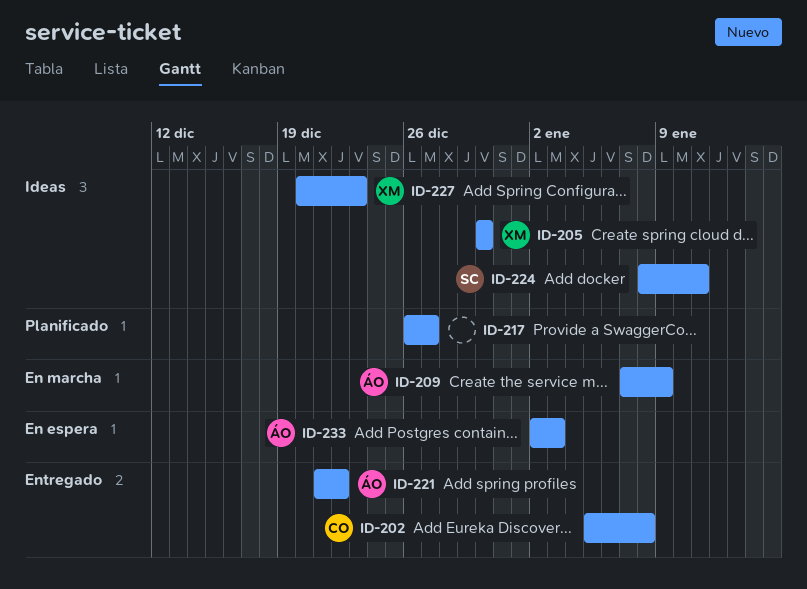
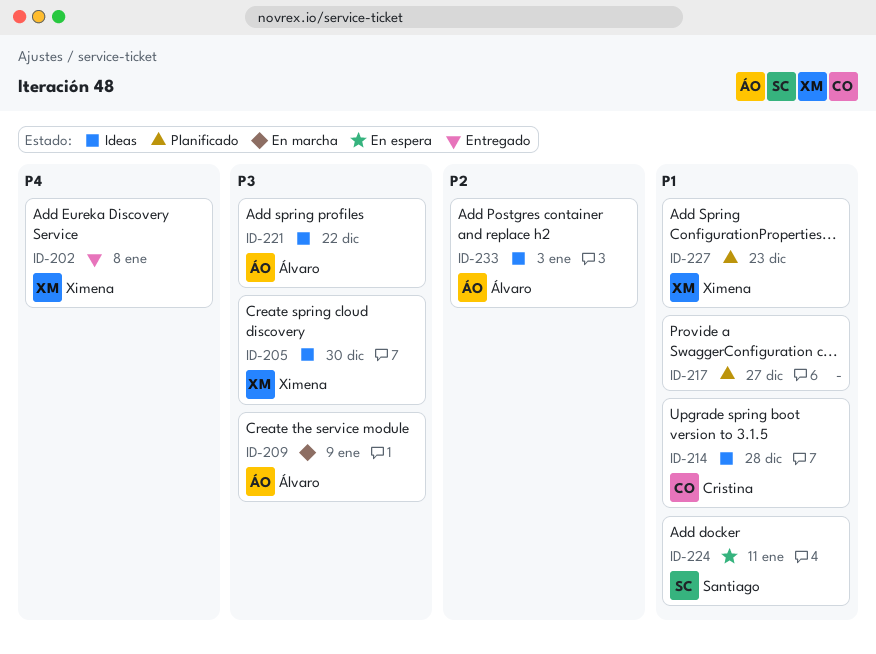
ID-202, owner: Cristina -> Ximena
ID-214: none -> present
ID-221, status: Entregado -> Ideas
ID-224, status: Ideas -> En espera
ID-227, status: Ideas -> Planificado
ID-233, status: En espera -> Ideas

